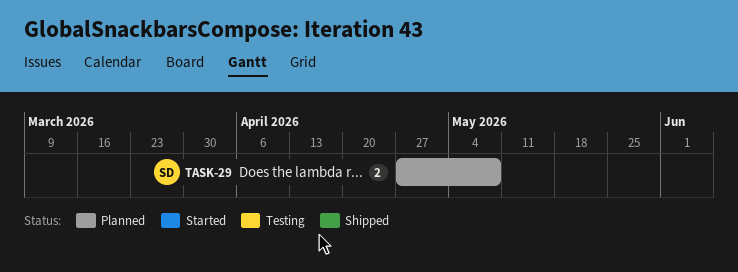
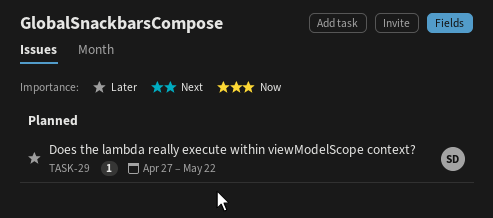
TASK-29, estimate: 2 -> 1
TASK-29, due: May 8 -> May 22

